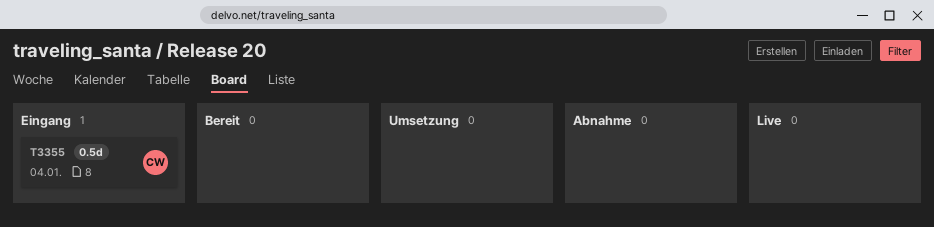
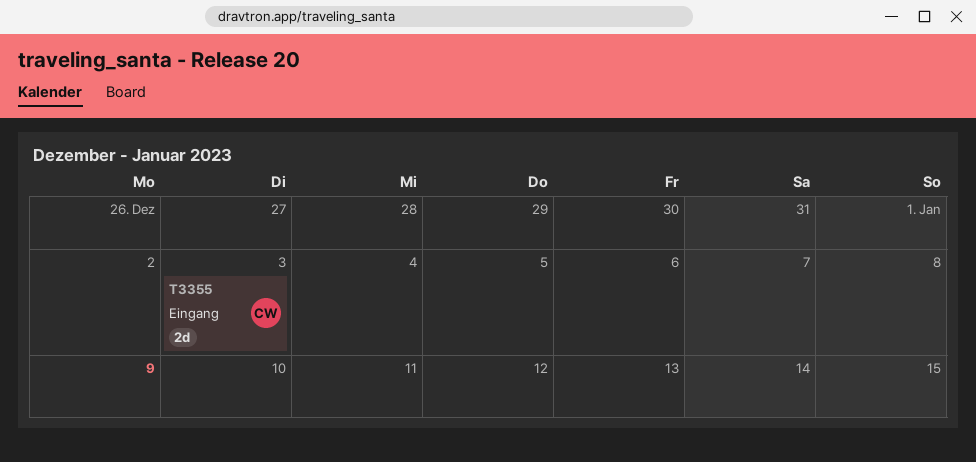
T3355, estimate: 0.5d -> 2d
T3355, due: Jan 4 -> Jan 3

